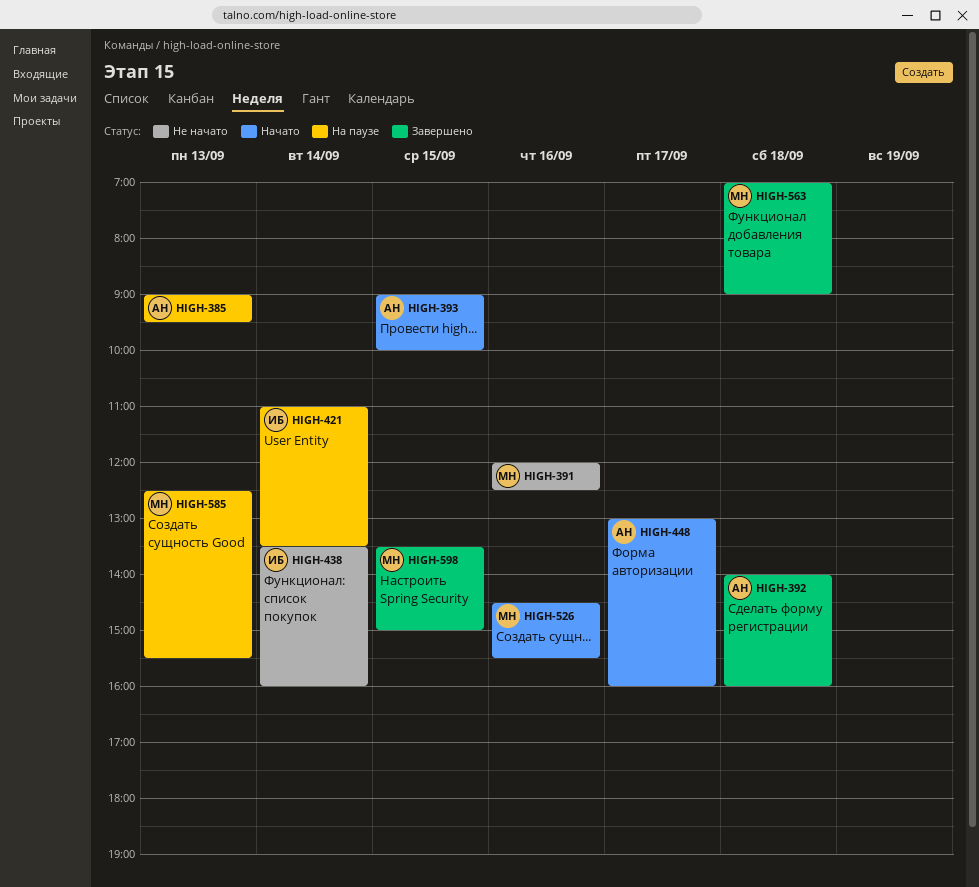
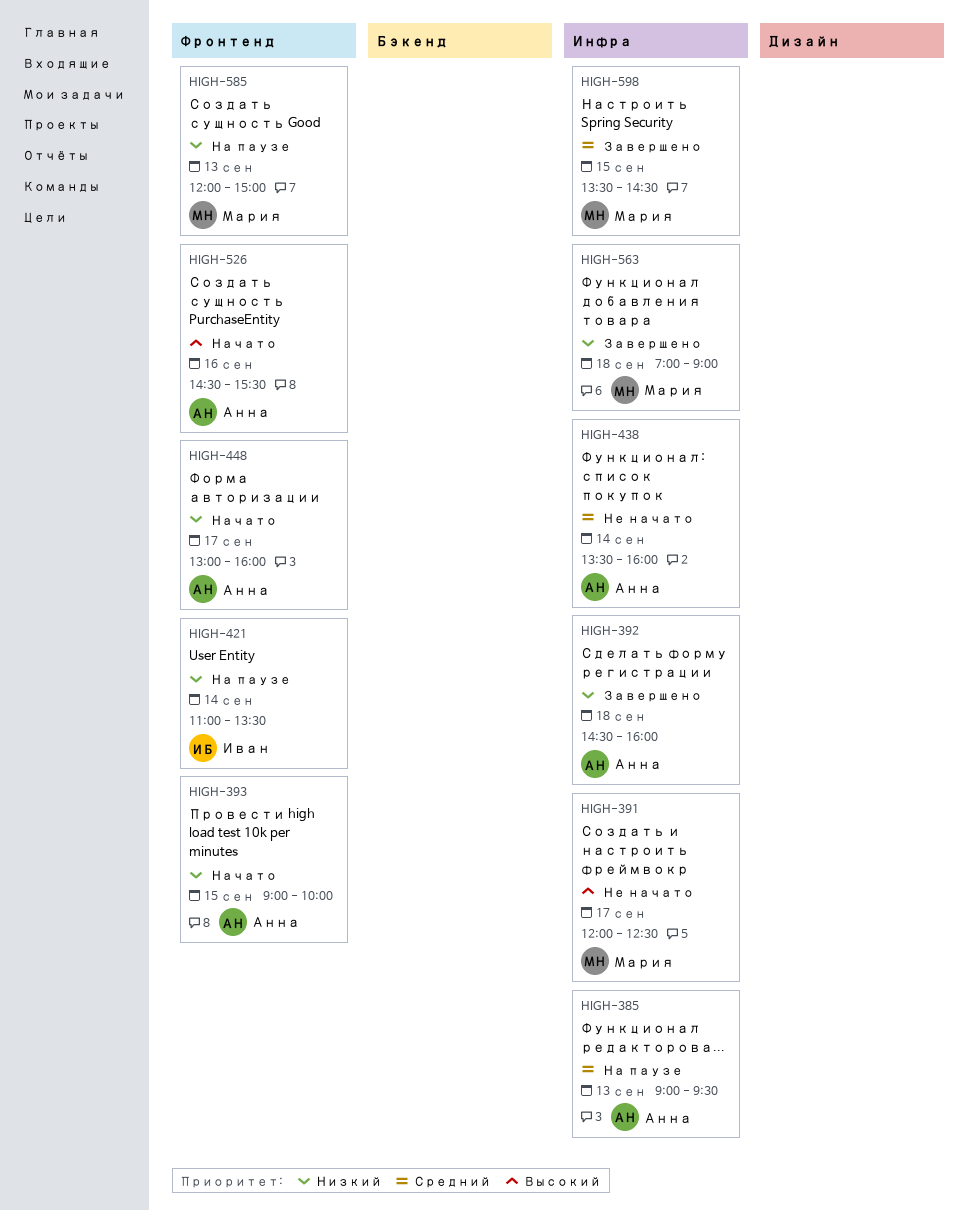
HIGH-391, day: Sep 16 -> Sep 17
HIGH-392, begins: 14:00 -> 14:30
HIGH-438, owner: Иван -> Анна
HIGH-526, owner: Мария -> Анна
HIGH-585, begins: 12:30 -> 12:00
HIGH-585, ends: 15:30 -> 15:00
HIGH-598, ends: 15:00 -> 14:30

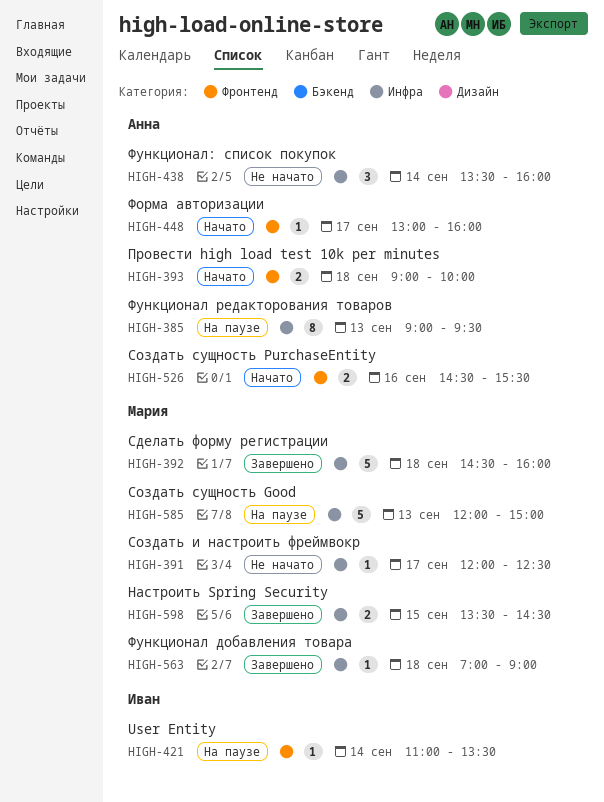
HIGH-392, owner: Анна -> Мария
HIGH-393, day: Sep 15 -> Sep 18
HIGH-585, label: Фронтенд -> Инфра

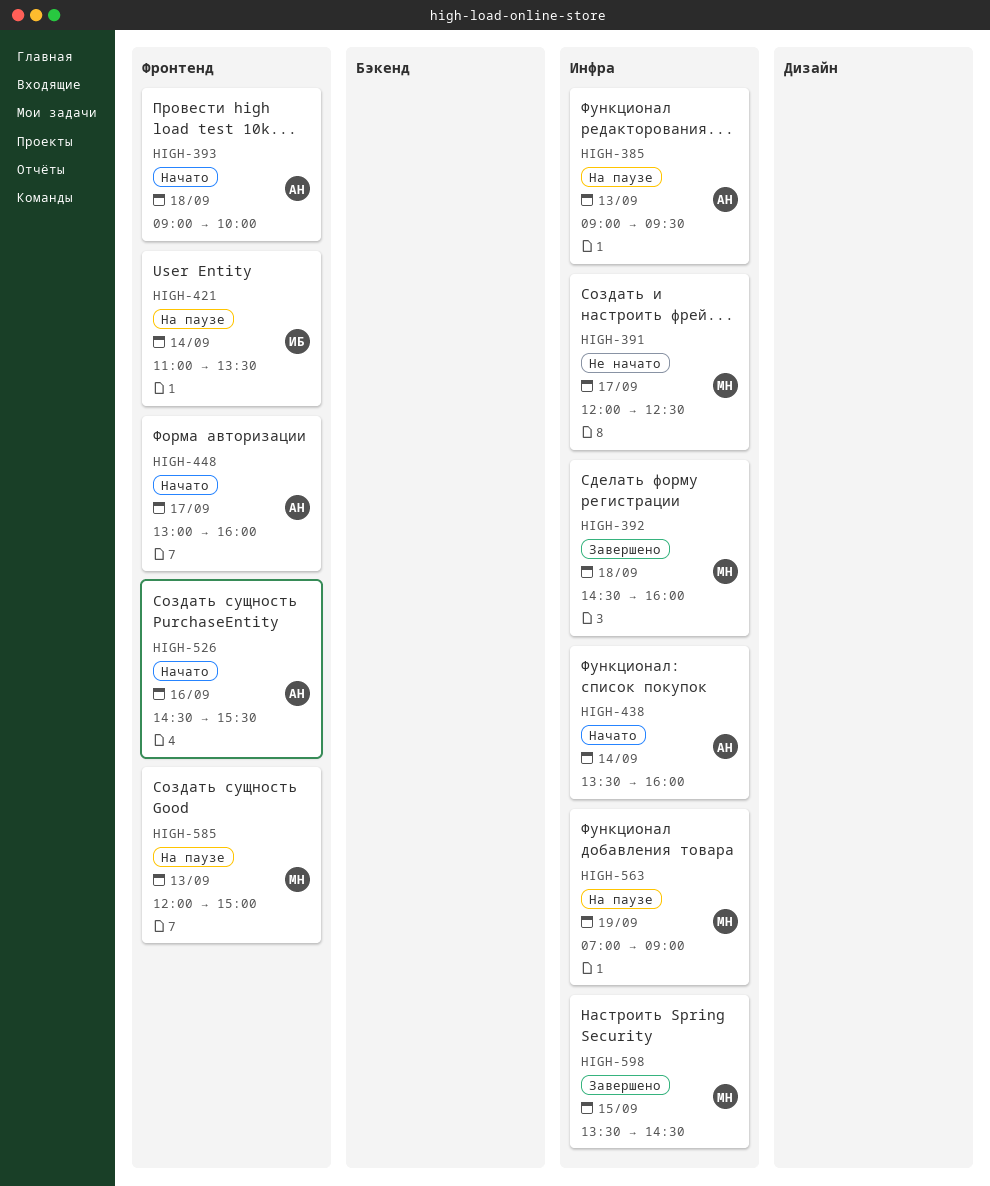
HIGH-438, status: Не начато -> Начато
HIGH-563, status: Завершено -> На паузе
HIGH-563, day: Sep 18 -> Sep 19
HIGH-585, label: Инфра -> Фронтенд

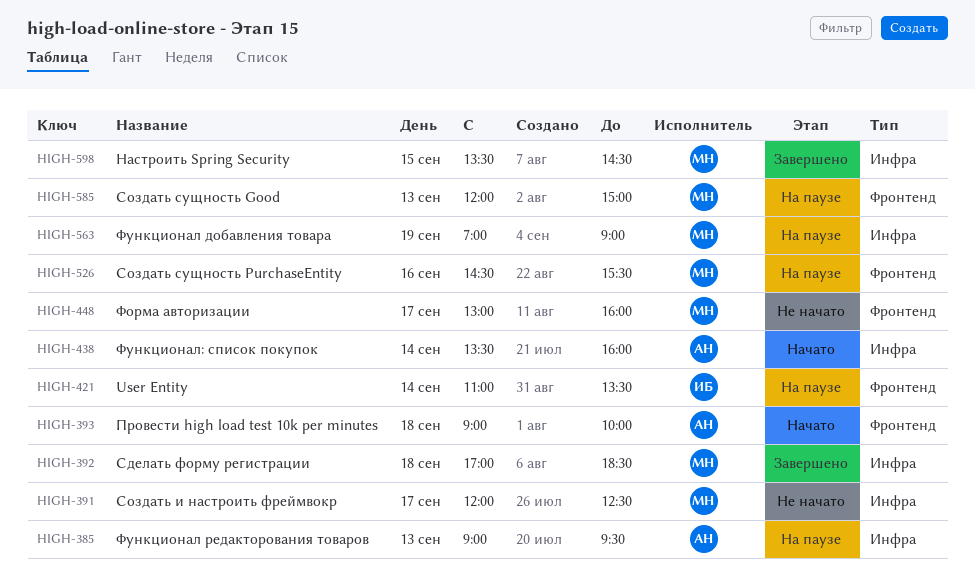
HIGH-392, begins: 14:30 -> 17:00
HIGH-392, ends: 16:00 -> 18:30
HIGH-448, status: Начато -> Не начато
HIGH-448, owner: АН -> МН
HIGH-526, status: Начато -> На паузе
HIGH-526, owner: АН -> МН

